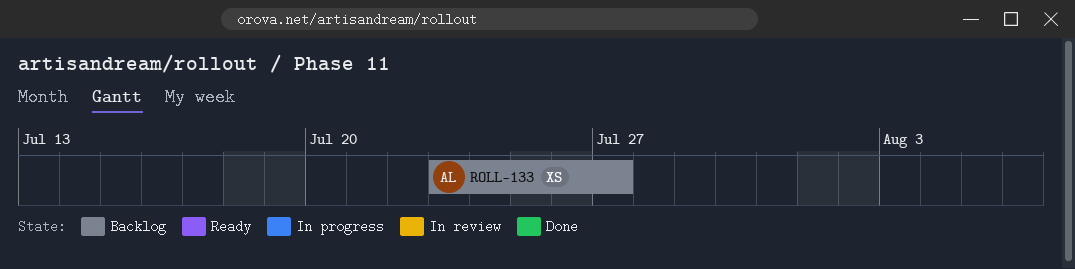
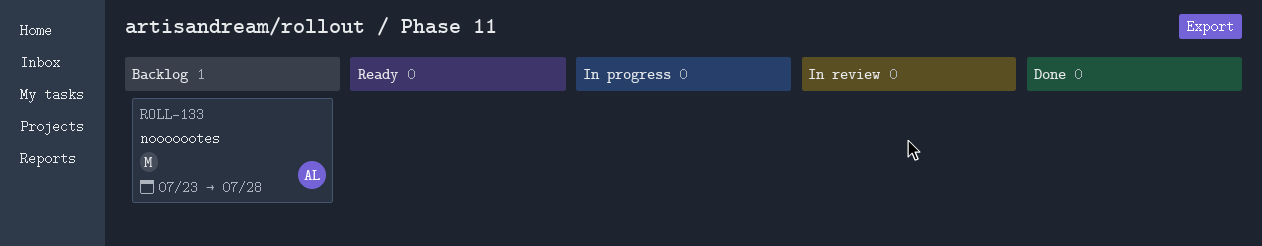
ROLL-133, estimate: XS -> M
ROLL-133, due: Jul 27 -> Jul 28

